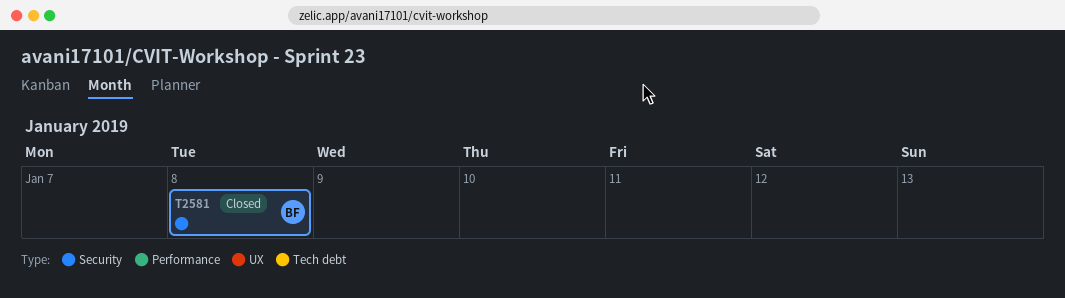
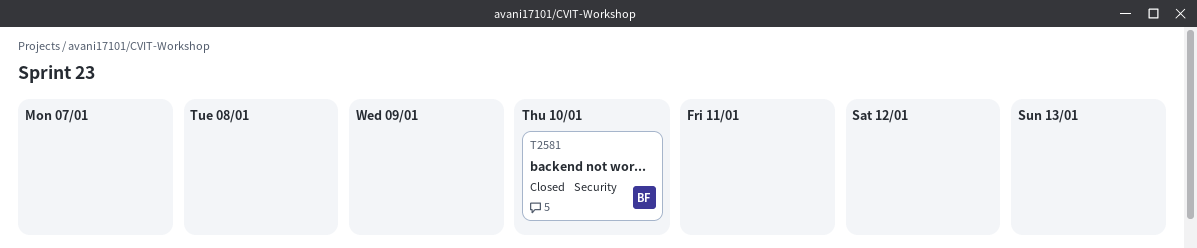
T2581, due: Jan 8 -> Jan 10

